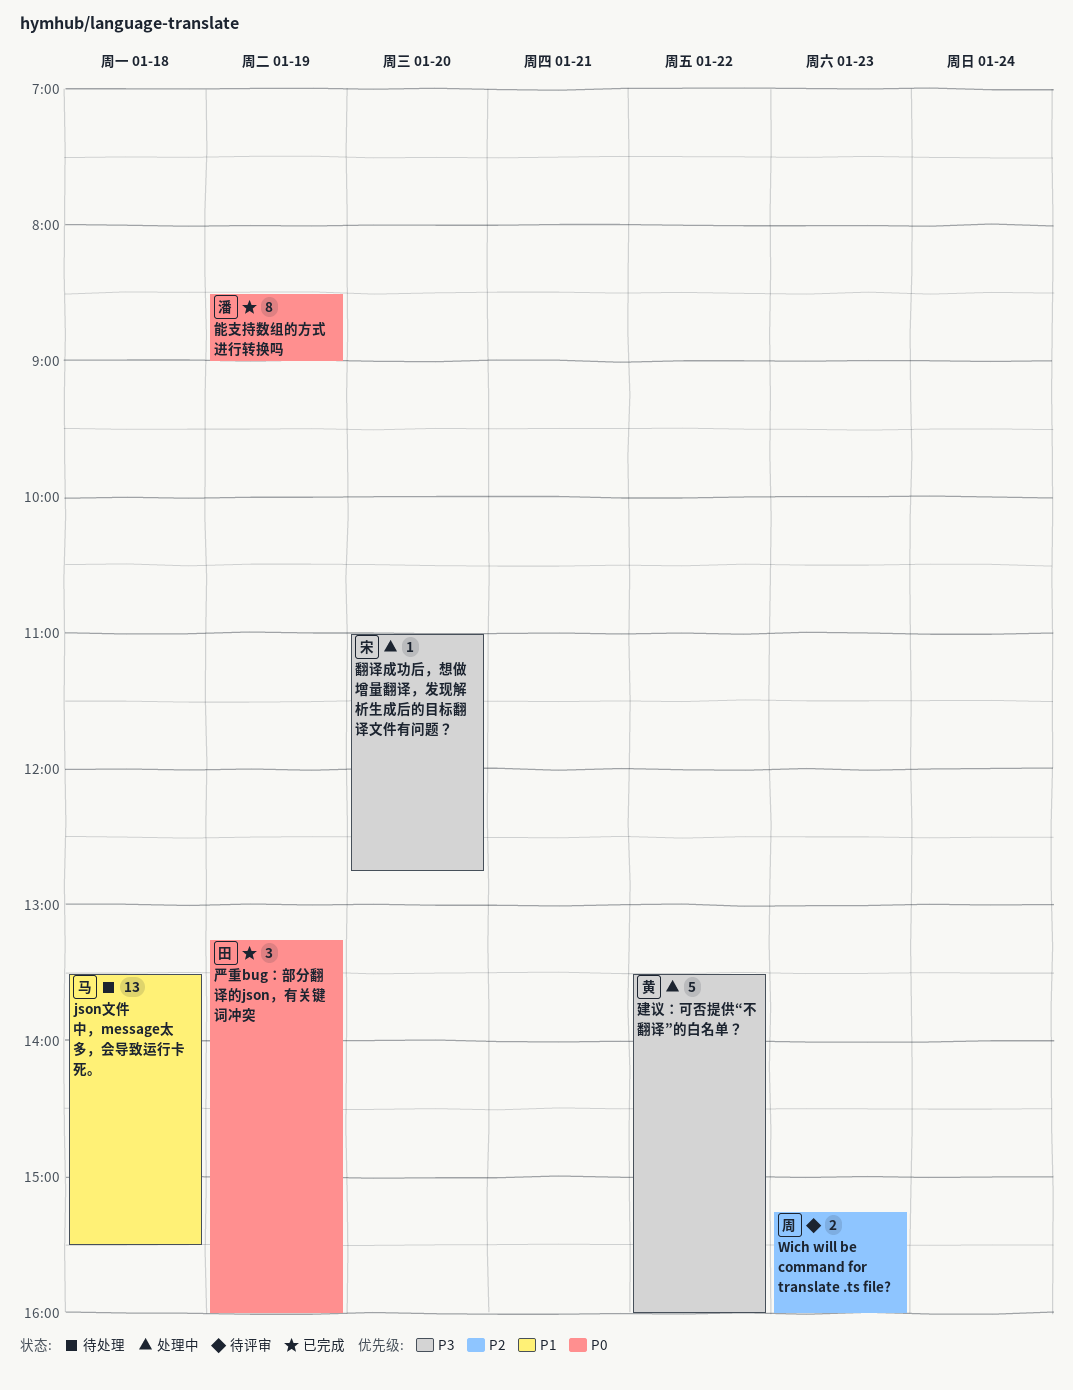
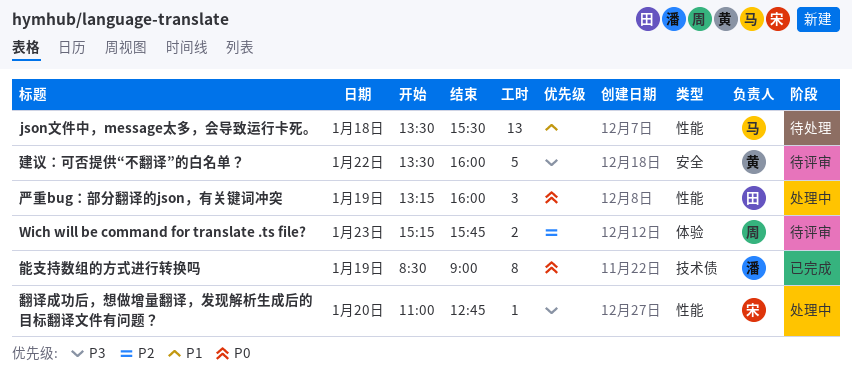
Wich will be command for translate .ts file?, ends: 16:00 -> 15:45
严重bug：部分翻译的json，有关键词冲突, status: 已完成 -> 处理中
建议：可否提供“不翻译”的白名单？, status: 处理中 -> 待评审

